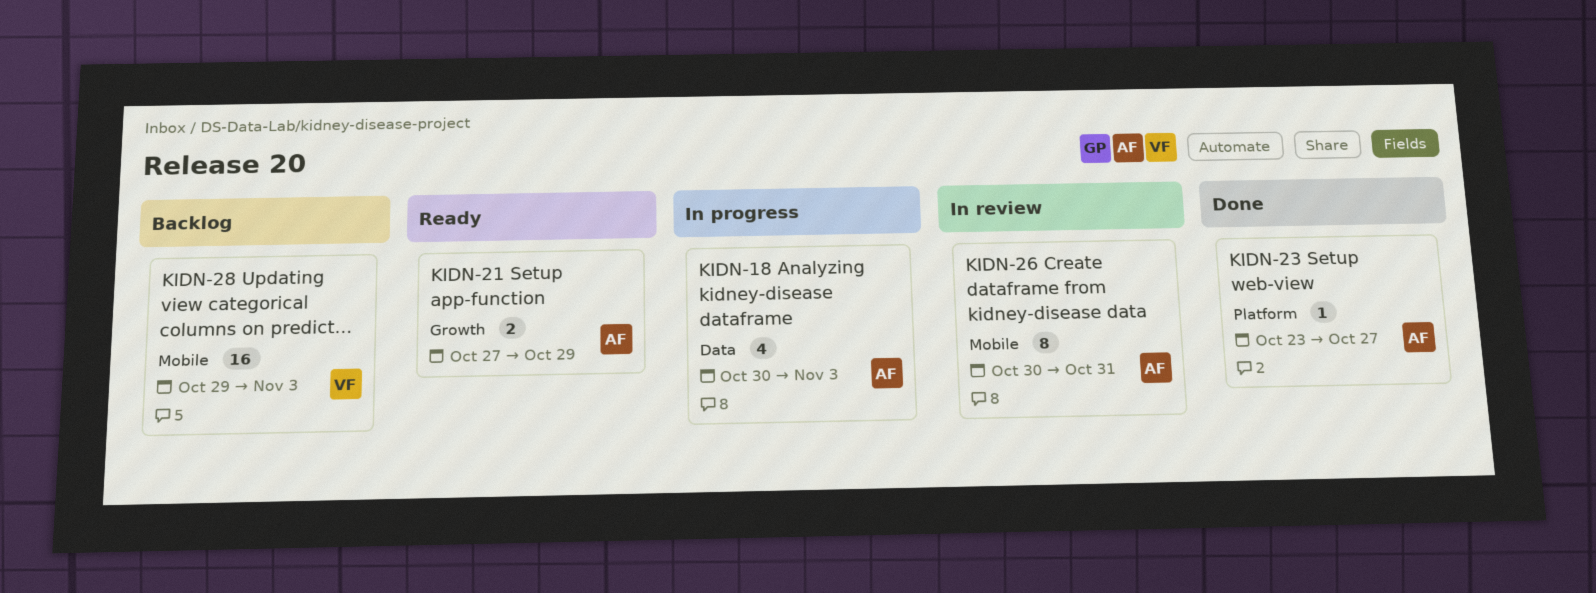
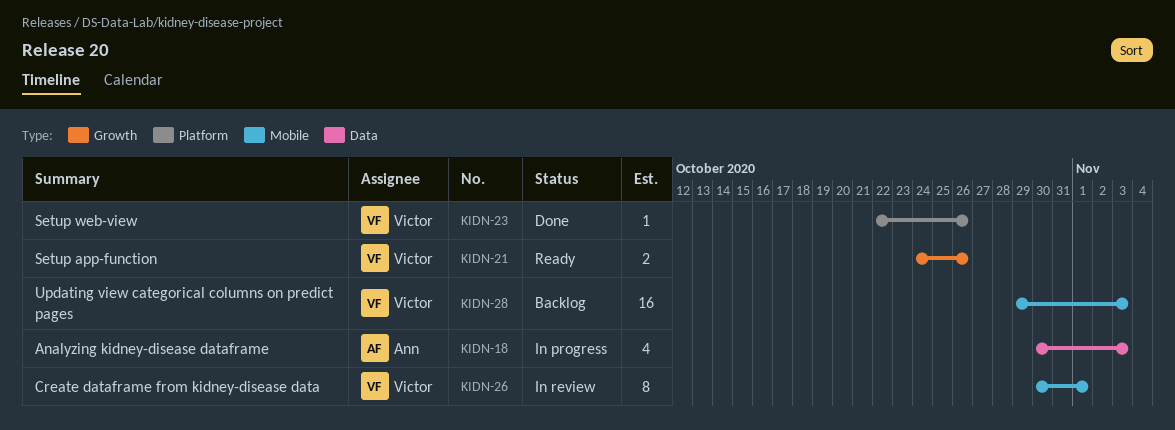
KIDN-21, owner: Ann -> Victor
KIDN-21, start: Oct 27 -> Oct 24
KIDN-21, due: Oct 29 -> Oct 26
KIDN-23, owner: Ann -> Victor
KIDN-23, start: Oct 23 -> Oct 22
KIDN-23, due: Oct 27 -> Oct 26
KIDN-26, owner: Ann -> Victor
KIDN-26, due: Oct 31 -> Nov 1

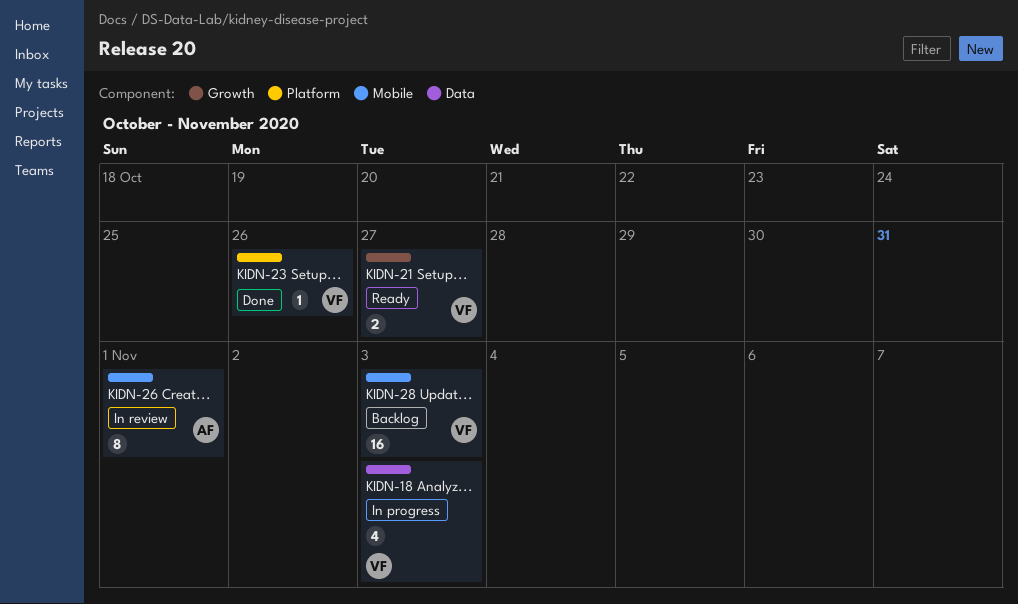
KIDN-18, owner: Ann -> Victor
KIDN-21, due: Oct 26 -> Oct 27
KIDN-26, owner: Victor -> Ann

